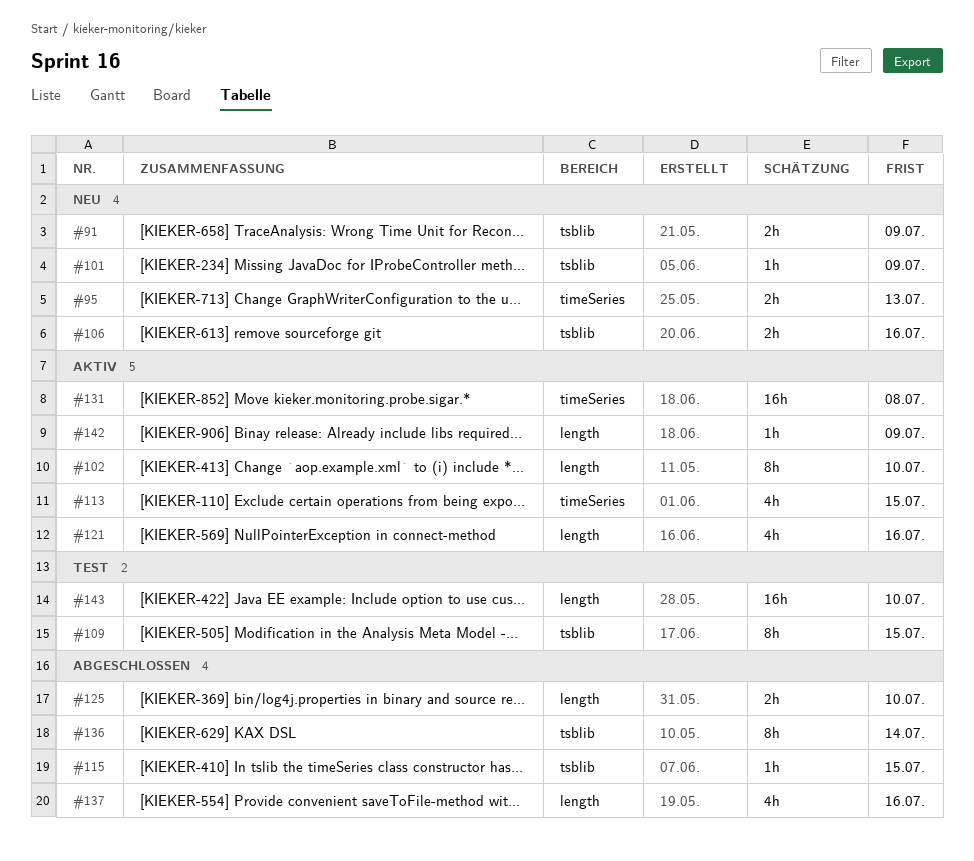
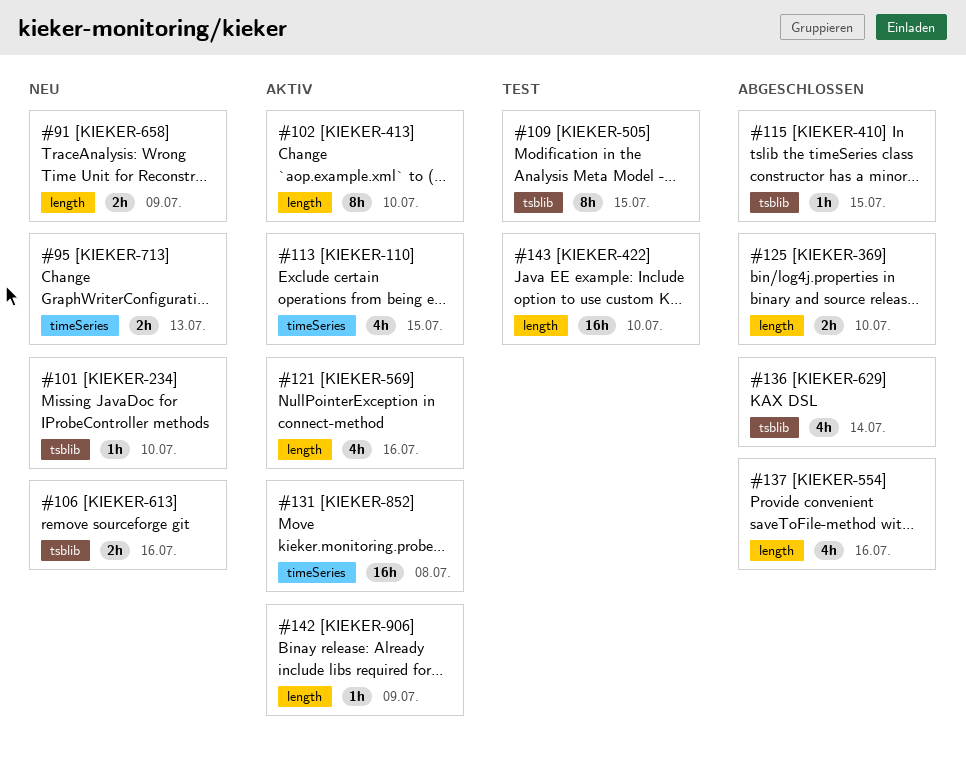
#91, label: tsblib -> length
#101, due: Jul 9 -> Jul 10
#136, estimate: 8h -> 4h

